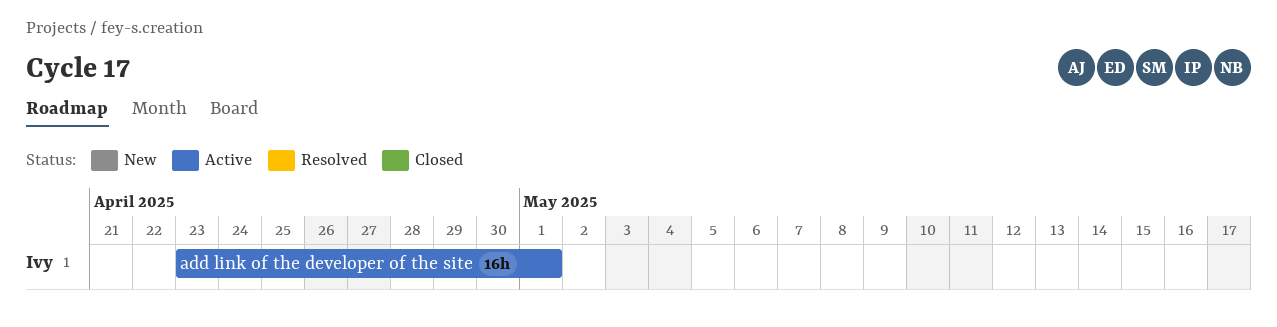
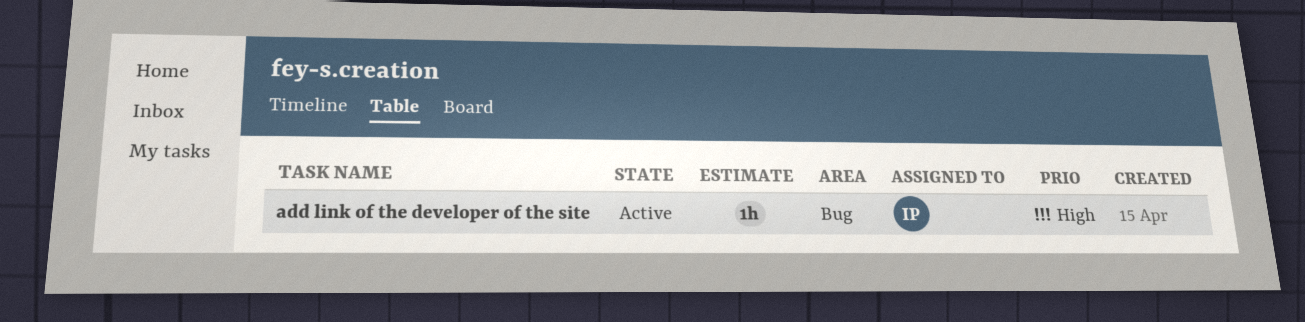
add link of the developer of the site, estimate: 16h -> 1h

